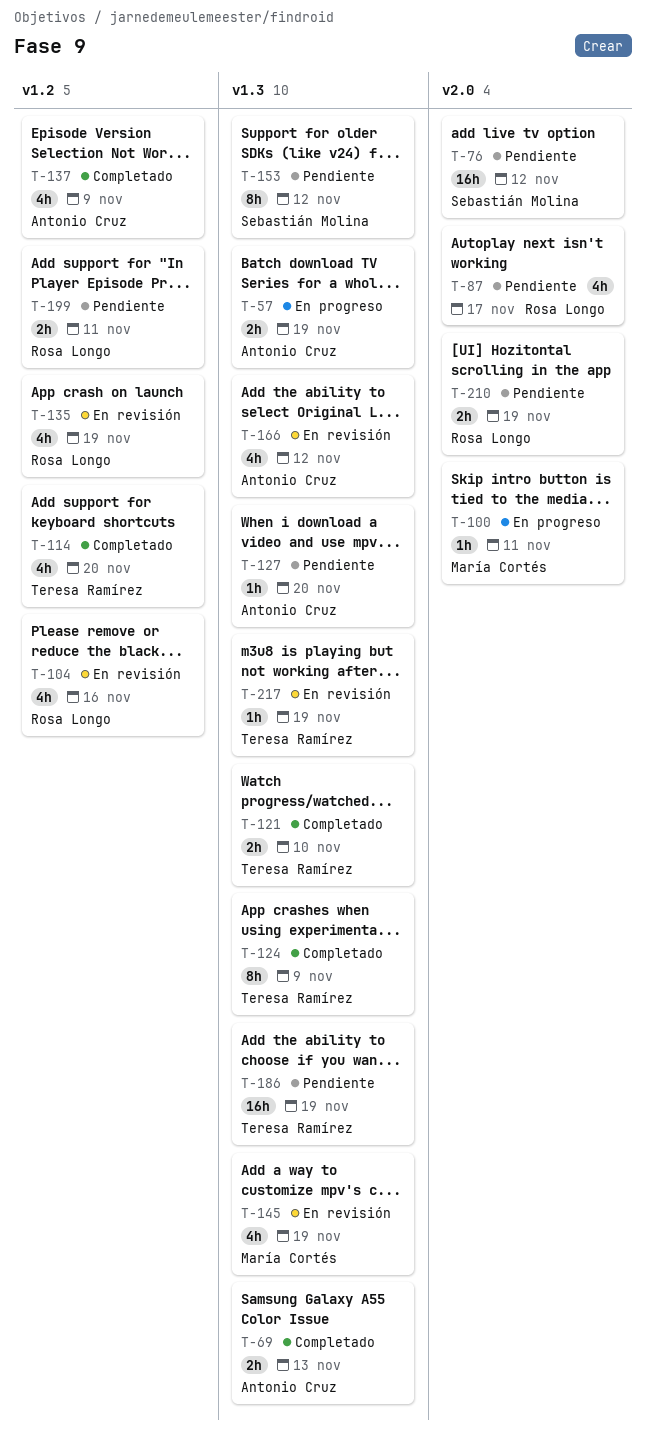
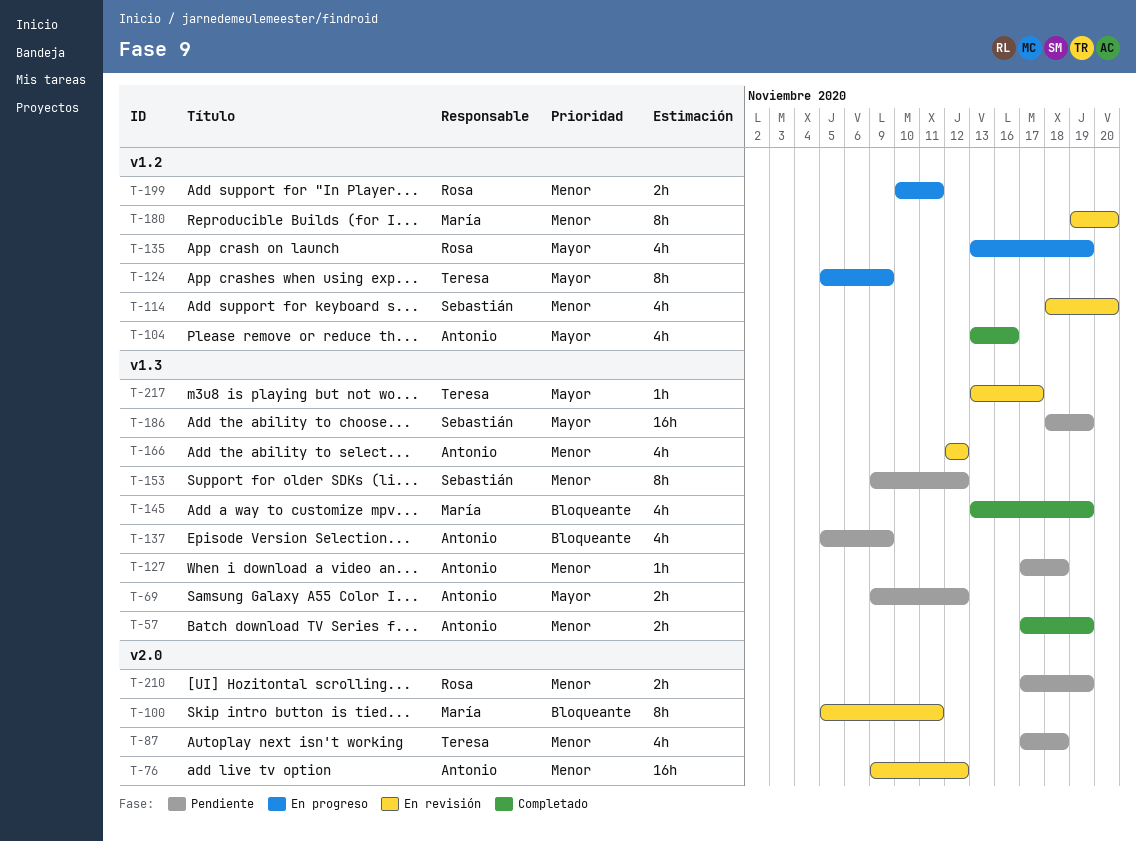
T-57, status: En progreso -> Completado
T-69, status: Completado -> Pendiente
T-69, due: Nov 13 -> Nov 12
T-76, status: Pendiente -> En revisión
T-76, owner: Sebastián Molina -> Antonio Cruz
T-87, owner: Rosa Longo -> Teresa Ramírez
T-87, due: Nov 17 -> Nov 18
T-100, status: En progreso -> En revisión
T-100, estimate: 1h -> 8h
T-104, status: En revisión -> Completado
T-104, owner: Rosa Longo -> Antonio Cruz
T-114, status: Completado -> En revisión
T-114, owner: Teresa Ramírez -> Sebastián Molina
T-121: present -> none
T-124, status: Completado -> En progreso
T-124, label: v1.3 -> v1.2
T-127, due: Nov 20 -> Nov 18
T-135, status: En revisión -> En progreso
T-137, status: Completado -> Pendiente
T-137, label: v1.2 -> v1.3
T-145, status: En revisión -> Completado
T-180: none -> present
T-186, owner: Teresa Ramírez -> Sebastián Molina
T-199, status: Pendiente -> En progreso
T-217, due: Nov 19 -> Nov 17

